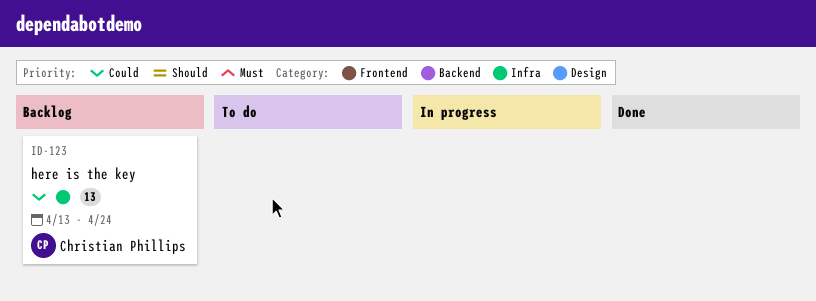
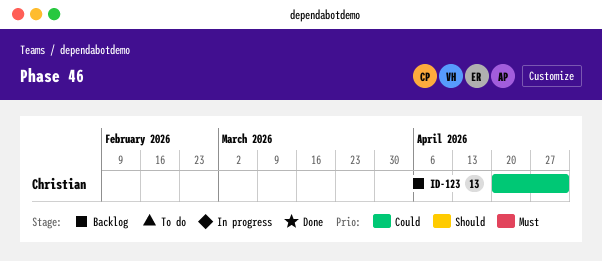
ID-123, start: Apr 13 -> Apr 20
ID-123, due: Apr 24 -> May 1

